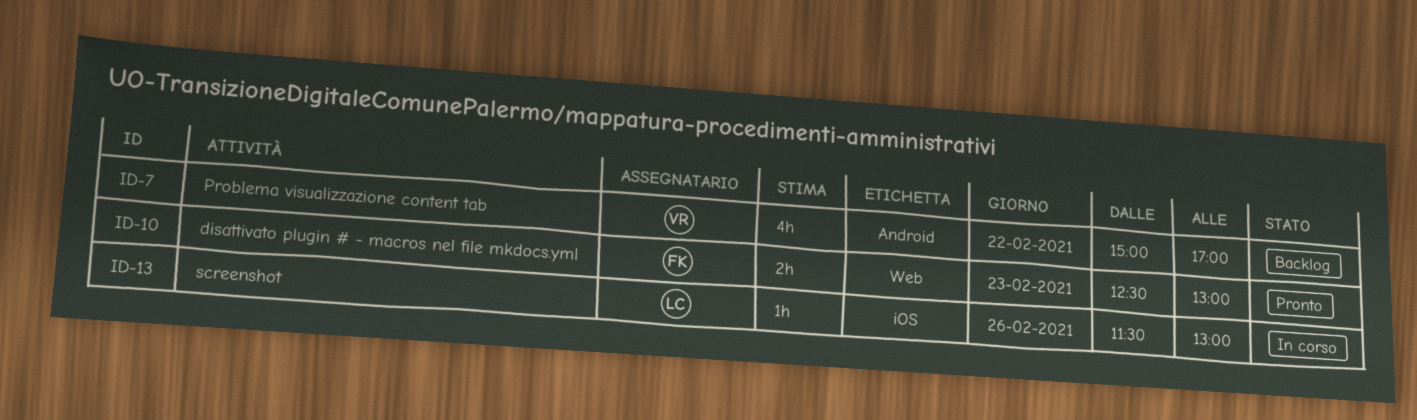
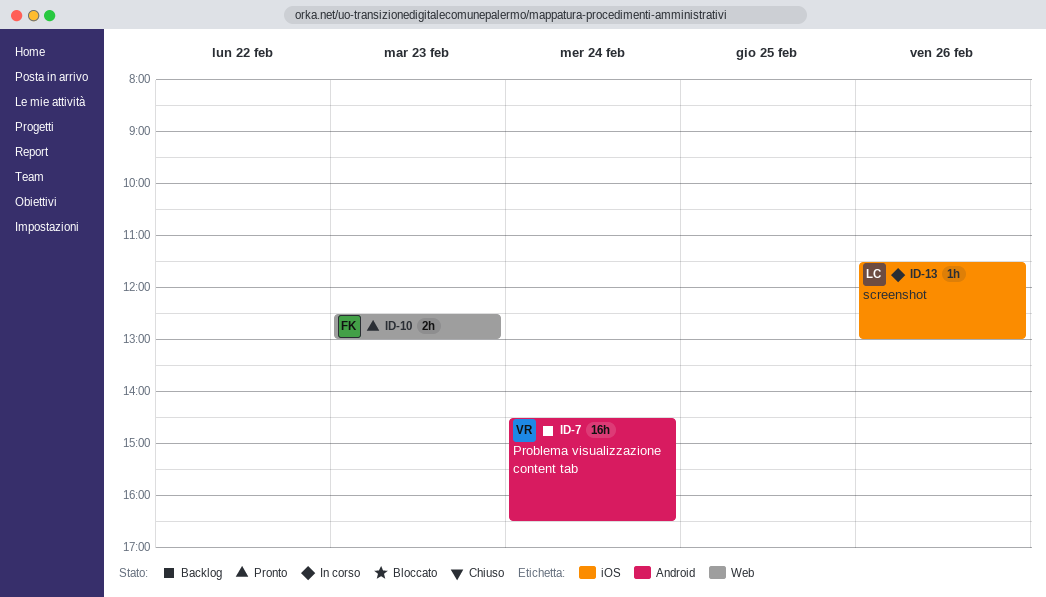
ID-7, estimate: 4h -> 16h
ID-7, day: Feb 22 -> Feb 24
ID-7, begins: 15:00 -> 14:30
ID-7, ends: 17:00 -> 16:30

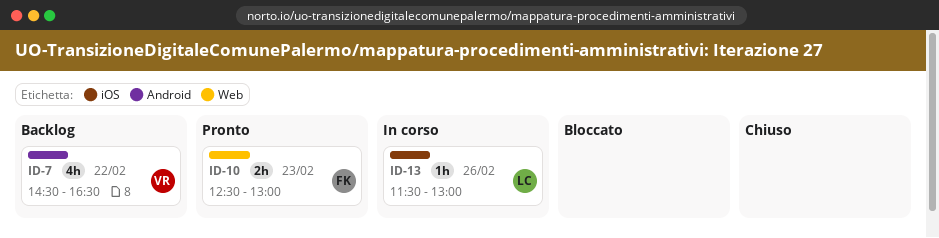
ID-7, estimate: 16h -> 4h
ID-7, day: Feb 24 -> Feb 22

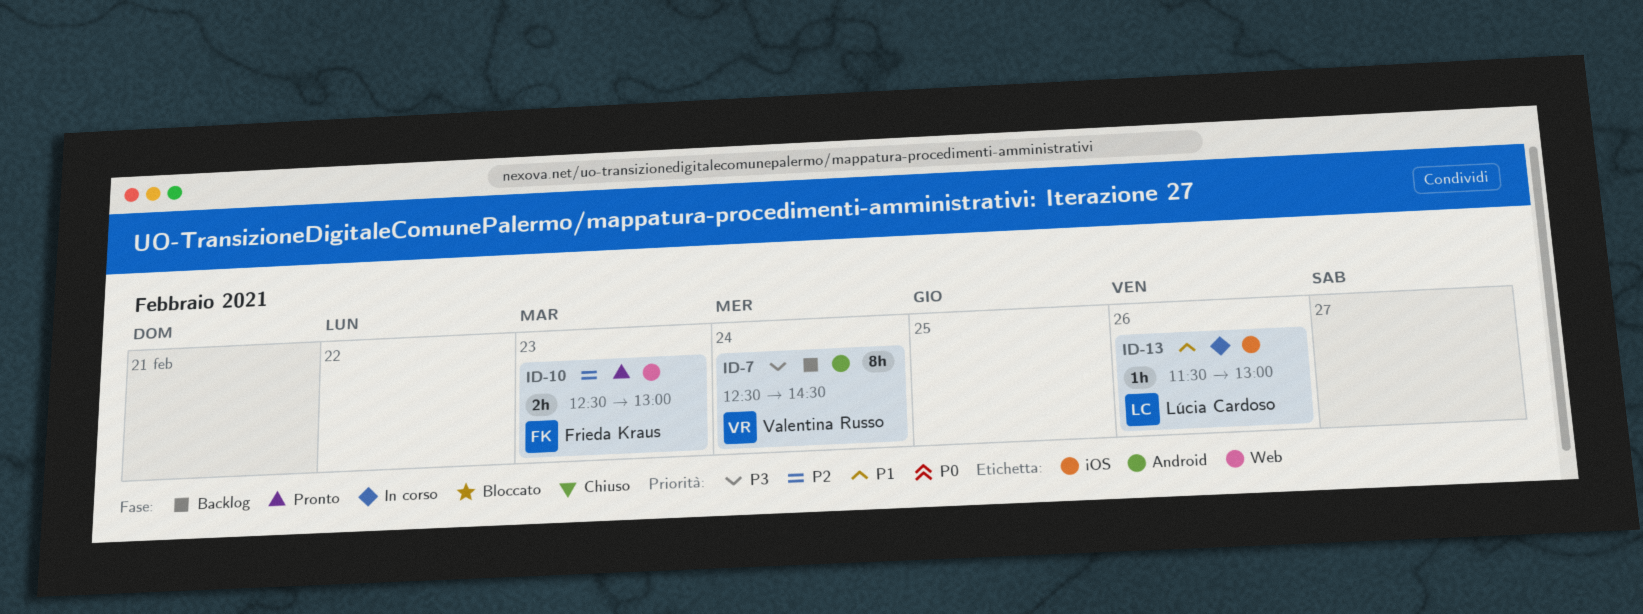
ID-7, estimate: 4h -> 8h
ID-7, day: Feb 22 -> Feb 24
ID-7, begins: 14:30 -> 12:30
ID-7, ends: 16:30 -> 14:30

